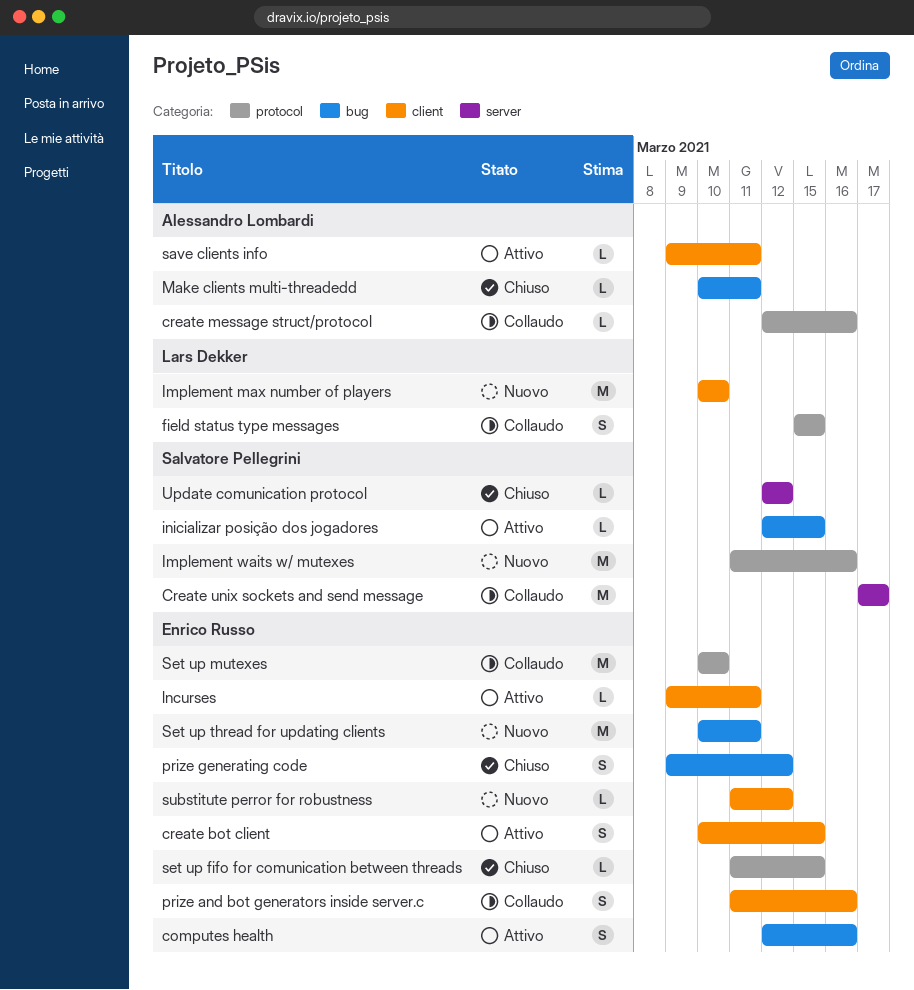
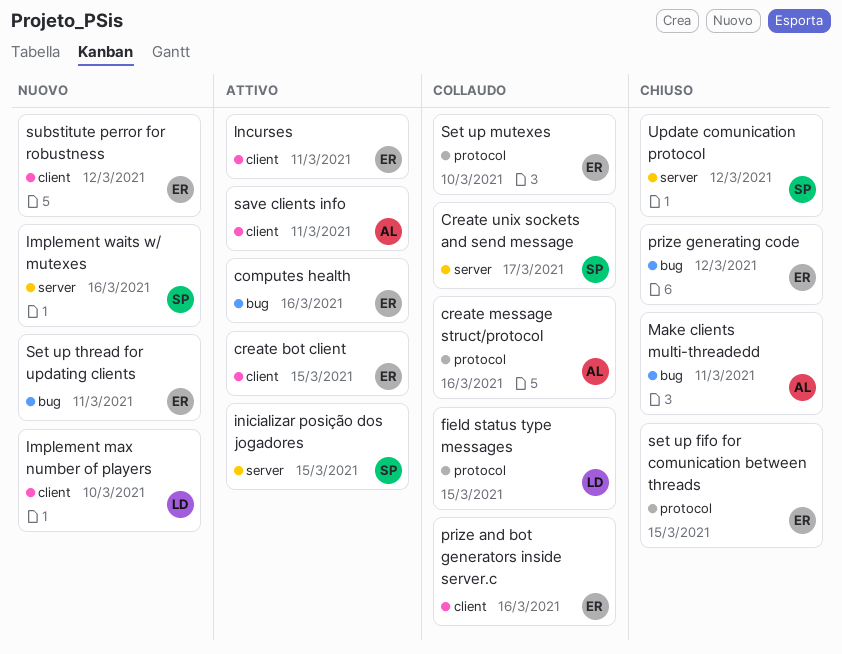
Implement waits w/ mutexes, label: protocol -> server
inicializar posição dos jogadores, label: bug -> server

